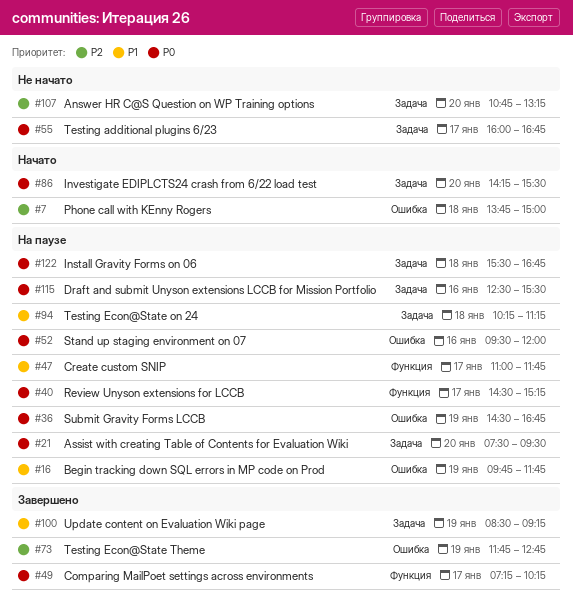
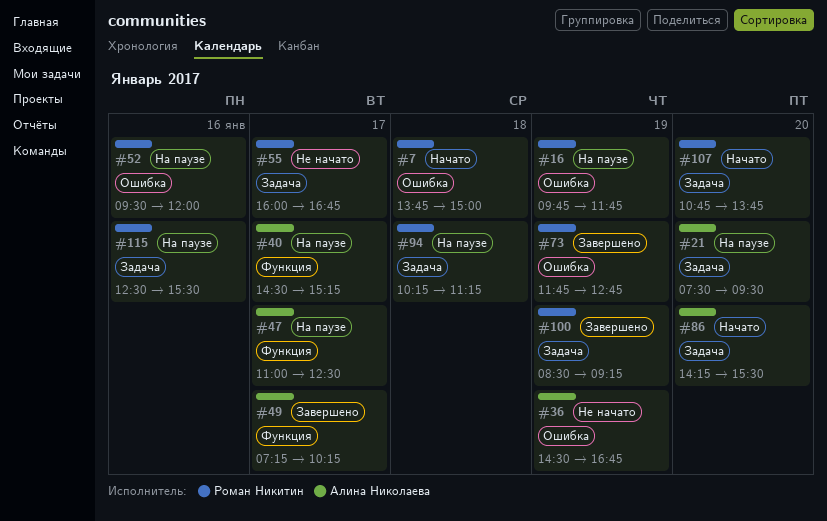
#36, status: На паузе -> Не начато
#47, ends: 11:45 -> 12:30
#107, status: Не начато -> Начато
#107, ends: 13:15 -> 13:45
#122: present -> none

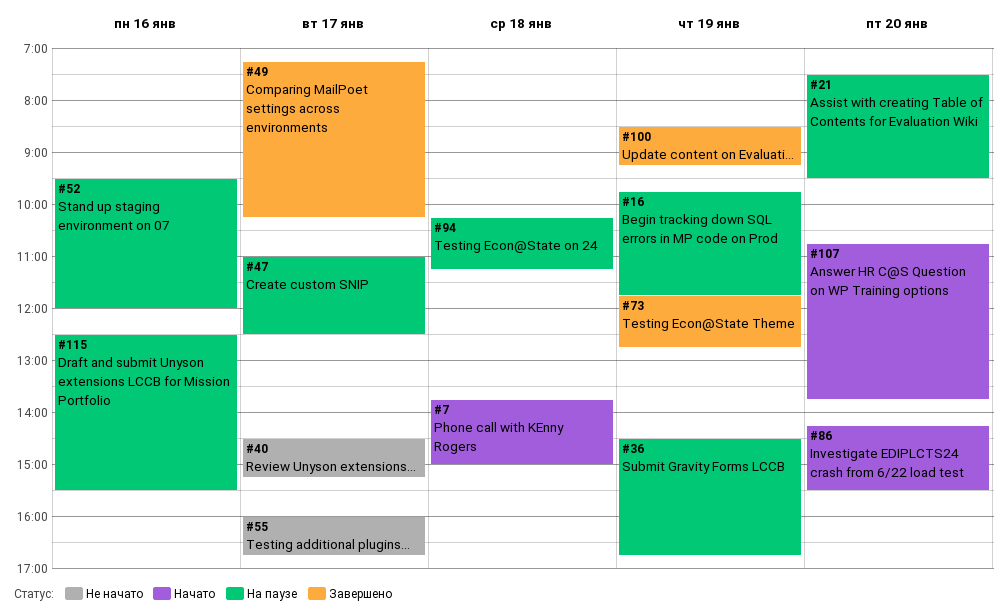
#36, status: Не начато -> На паузе
#40, status: На паузе -> Не начато

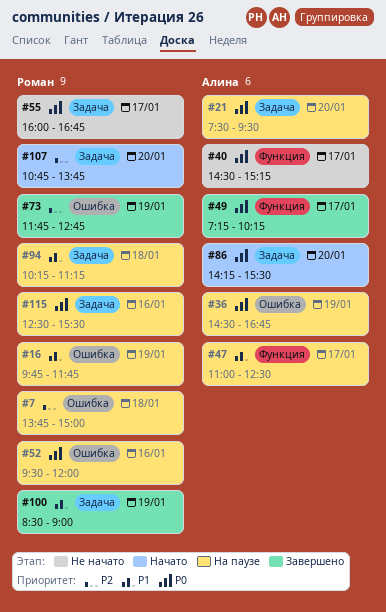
#7, status: Начато -> На паузе
#100, ends: 09:15 -> 09:00

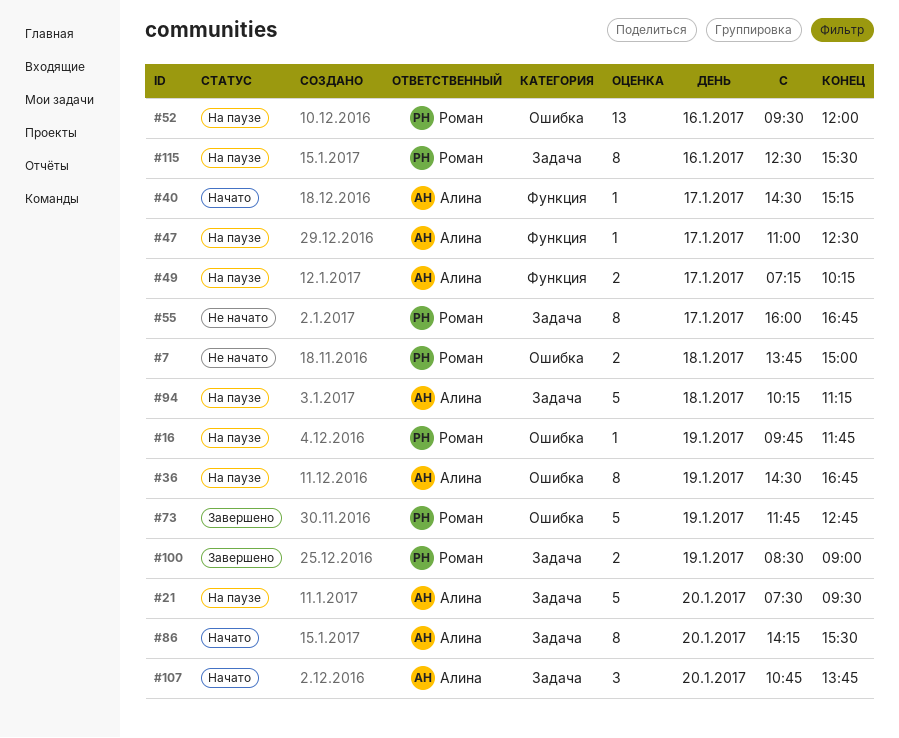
#7, status: На паузе -> Не начато
#40, status: Не начато -> Начато
#49, status: Завершено -> На паузе
#94, owner: Роман -> Алина
#107, owner: Роман -> Алина

